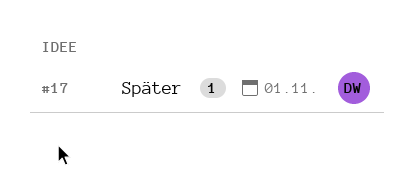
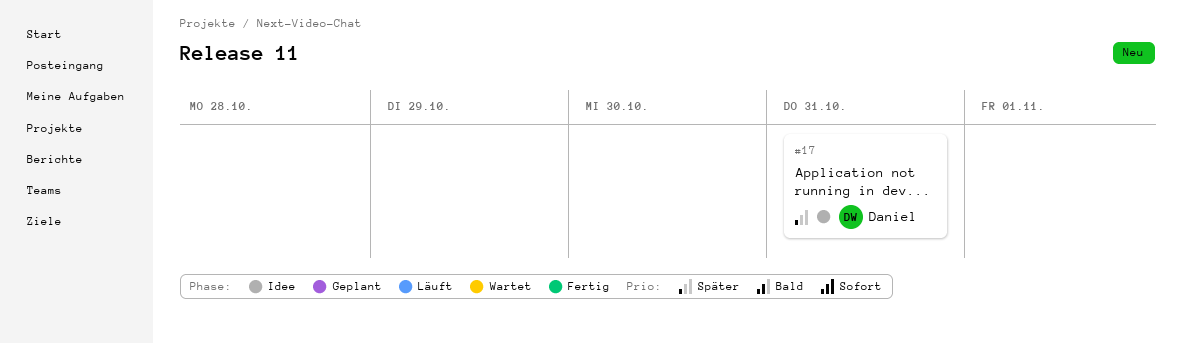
#17, due: Nov 1 -> Oct 31

